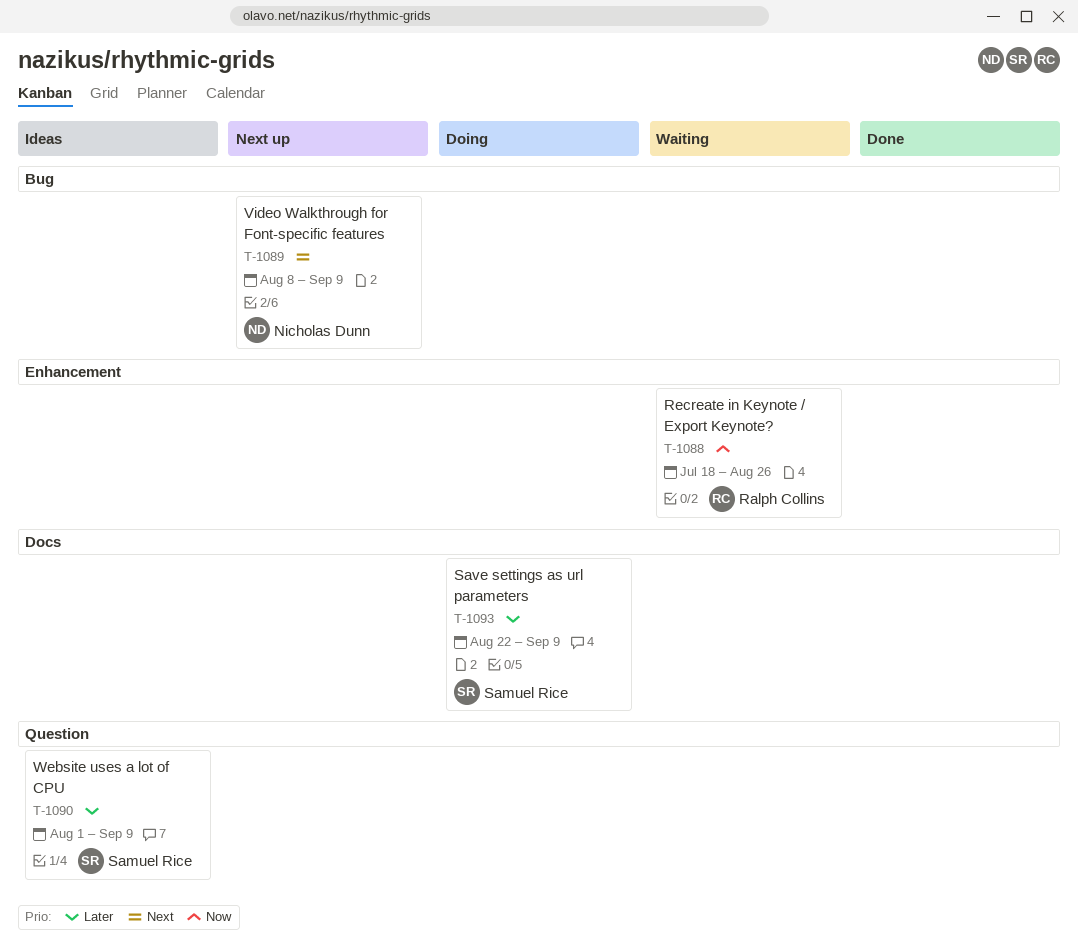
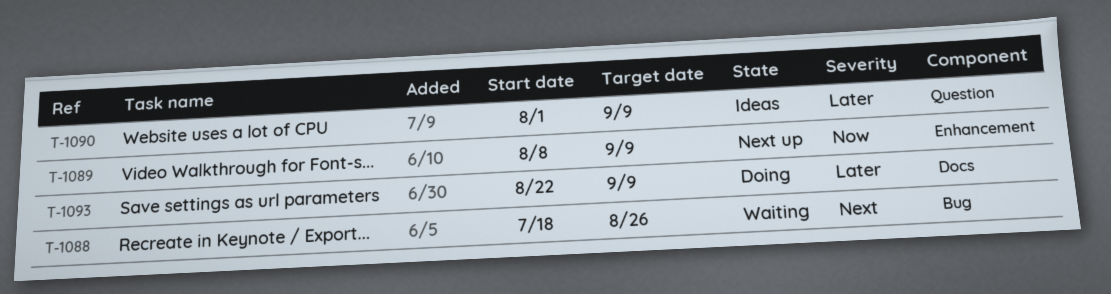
T-1088, priority: Now -> Next
T-1088, label: Enhancement -> Bug
T-1089, priority: Next -> Now
T-1089, label: Bug -> Enhancement

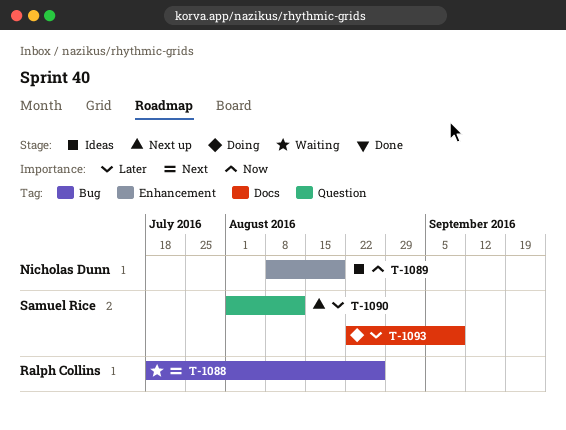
T-1089, status: Next up -> Ideas
T-1089, due: Sep 9 -> Aug 19
T-1090, status: Ideas -> Next up
T-1090, due: Sep 9 -> Aug 12

